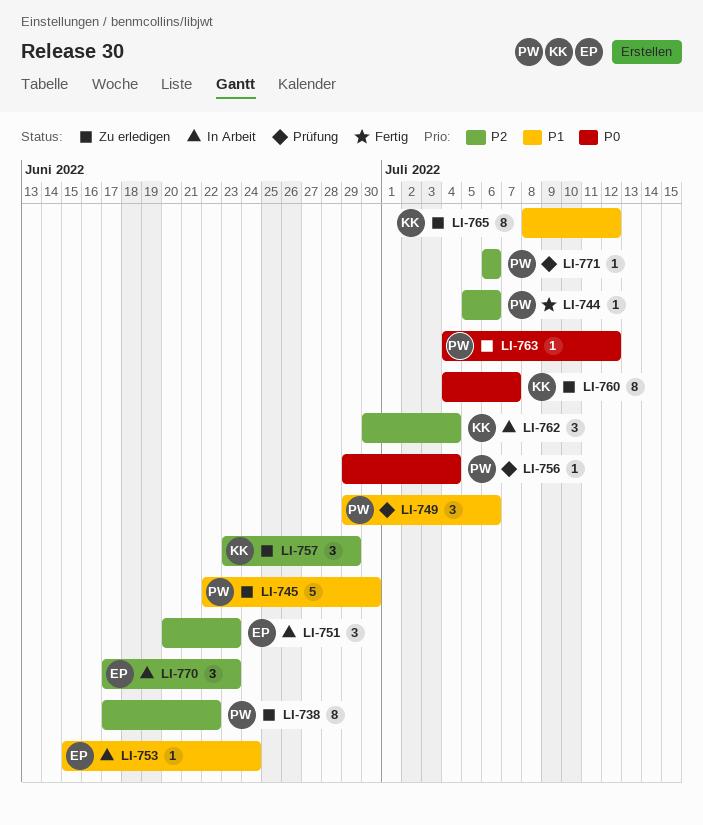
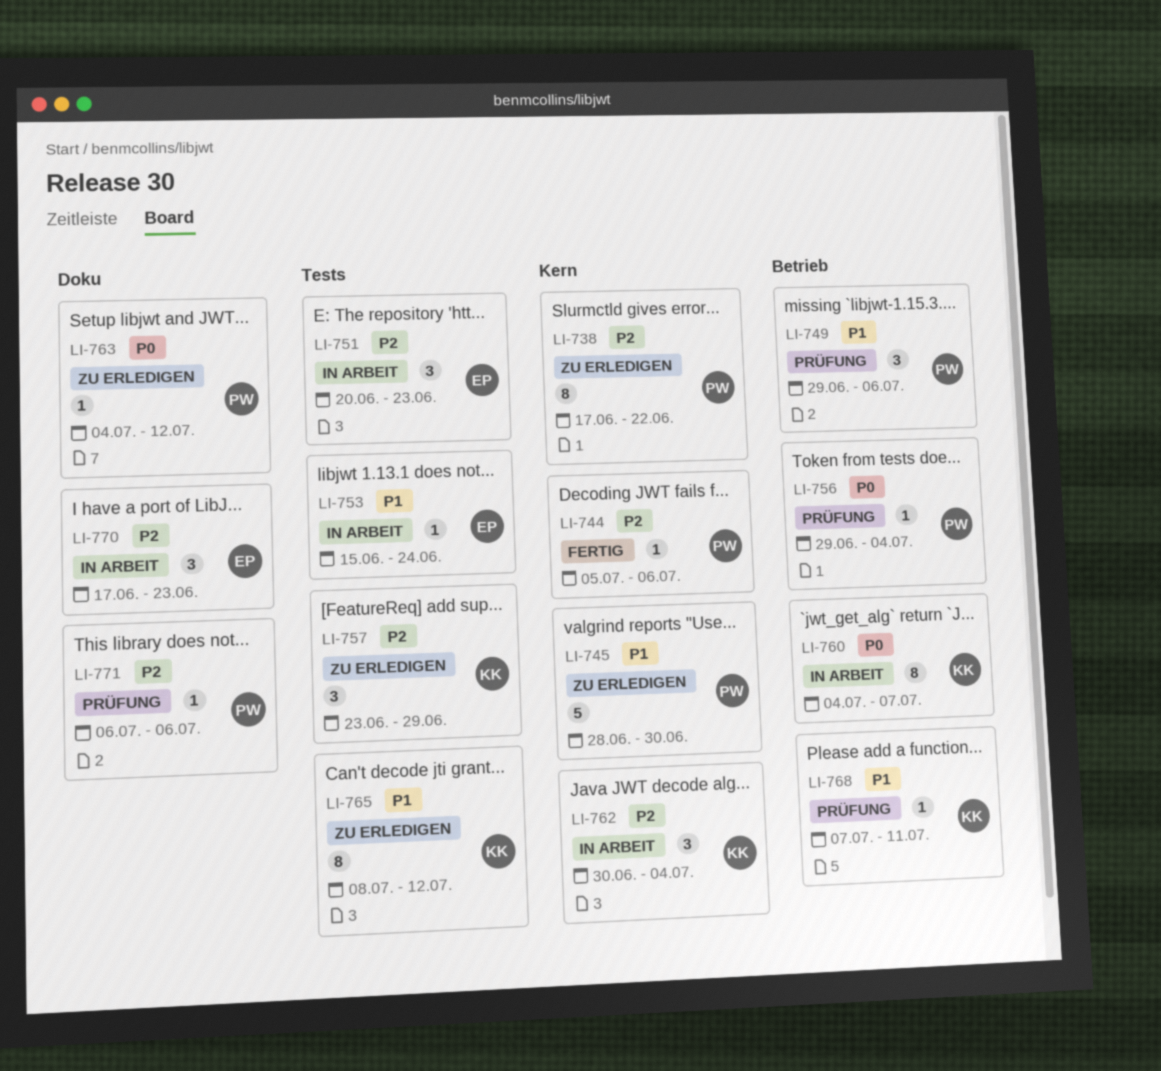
LI-745, start: Jun 22 -> Jun 28
LI-760, status: Zu erledigen -> In Arbeit
LI-768: none -> present

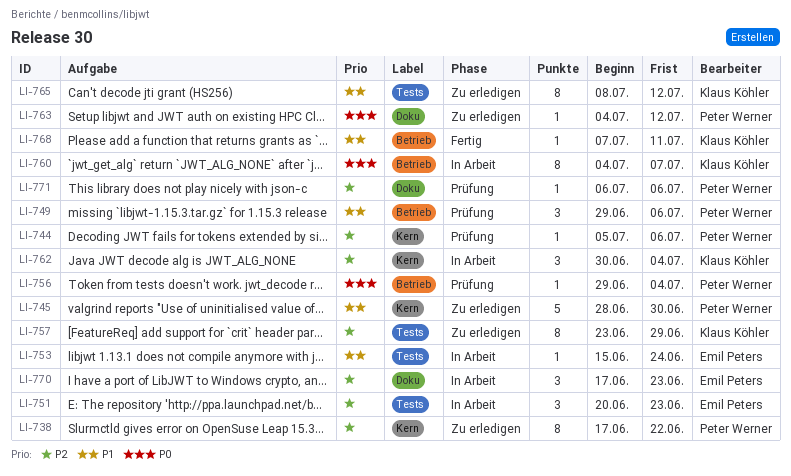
LI-744, status: Fertig -> Prüfung
LI-757, estimate: 3 -> 8
LI-768, status: Prüfung -> Fertig

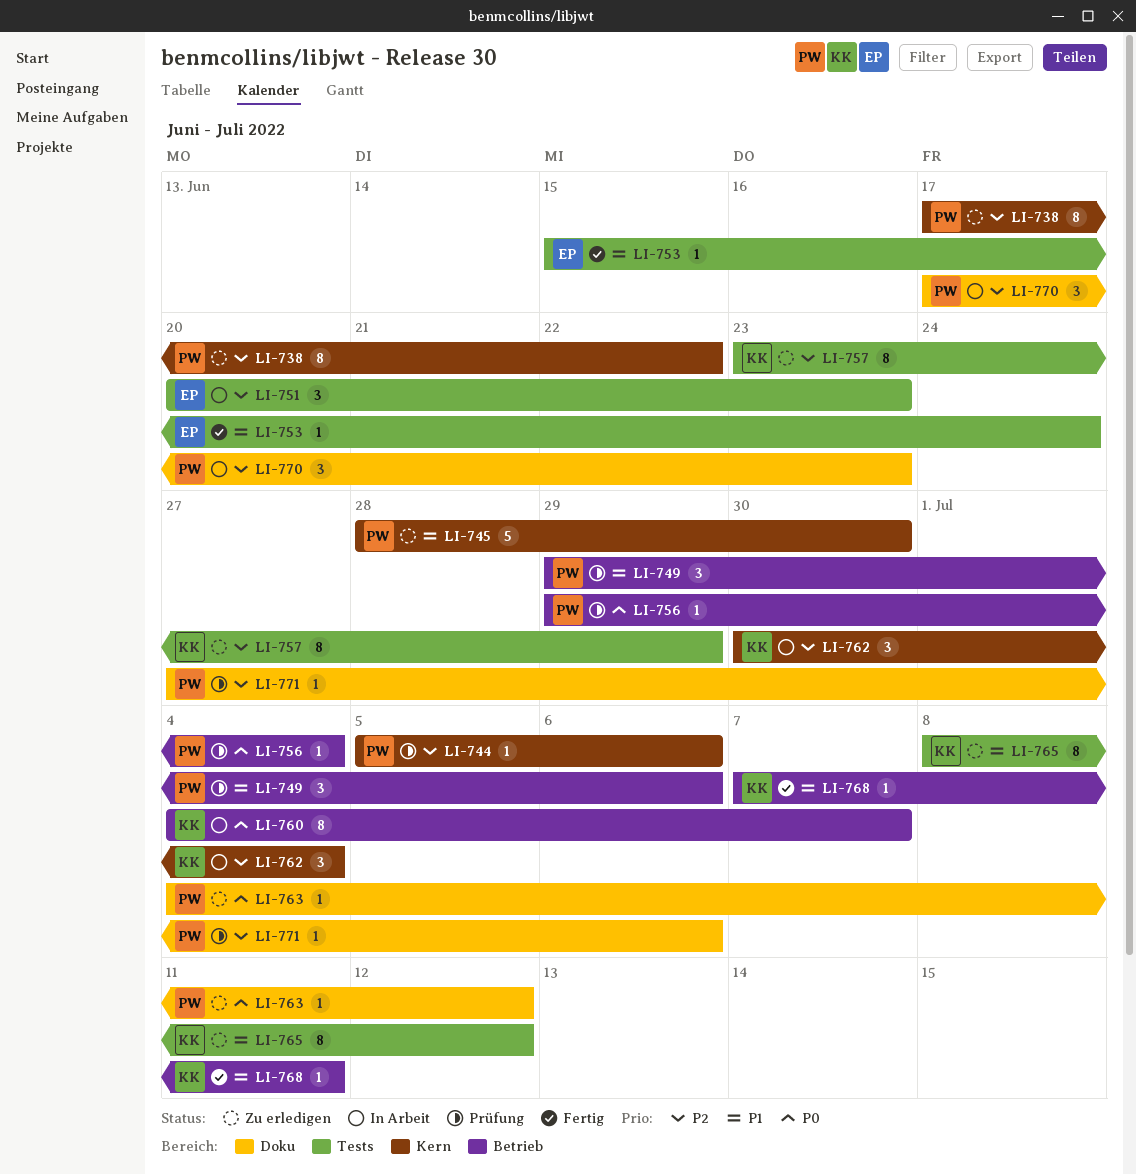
LI-753, status: In Arbeit -> Fertig
LI-770, owner: Emil Peters -> Peter Werner
LI-771, start: Jul 6 -> Jun 27

